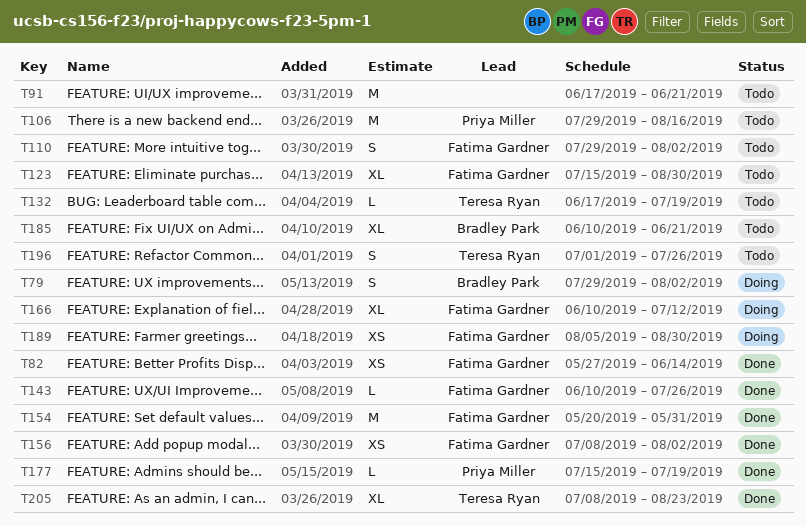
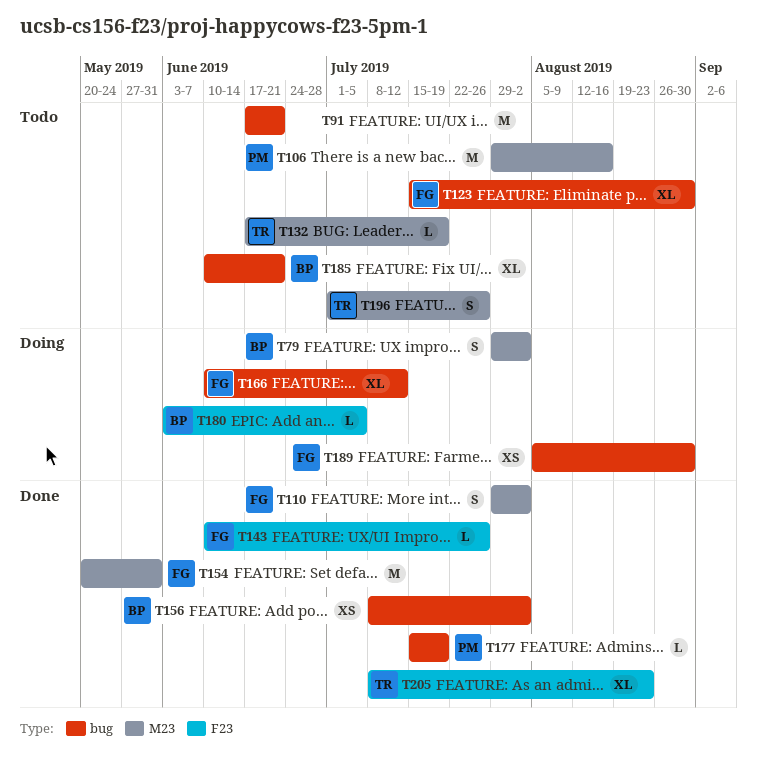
T82: present -> none
T110, status: Todo -> Done
T156, owner: Fatima Gardner -> Bradley Park
T180: none -> present

